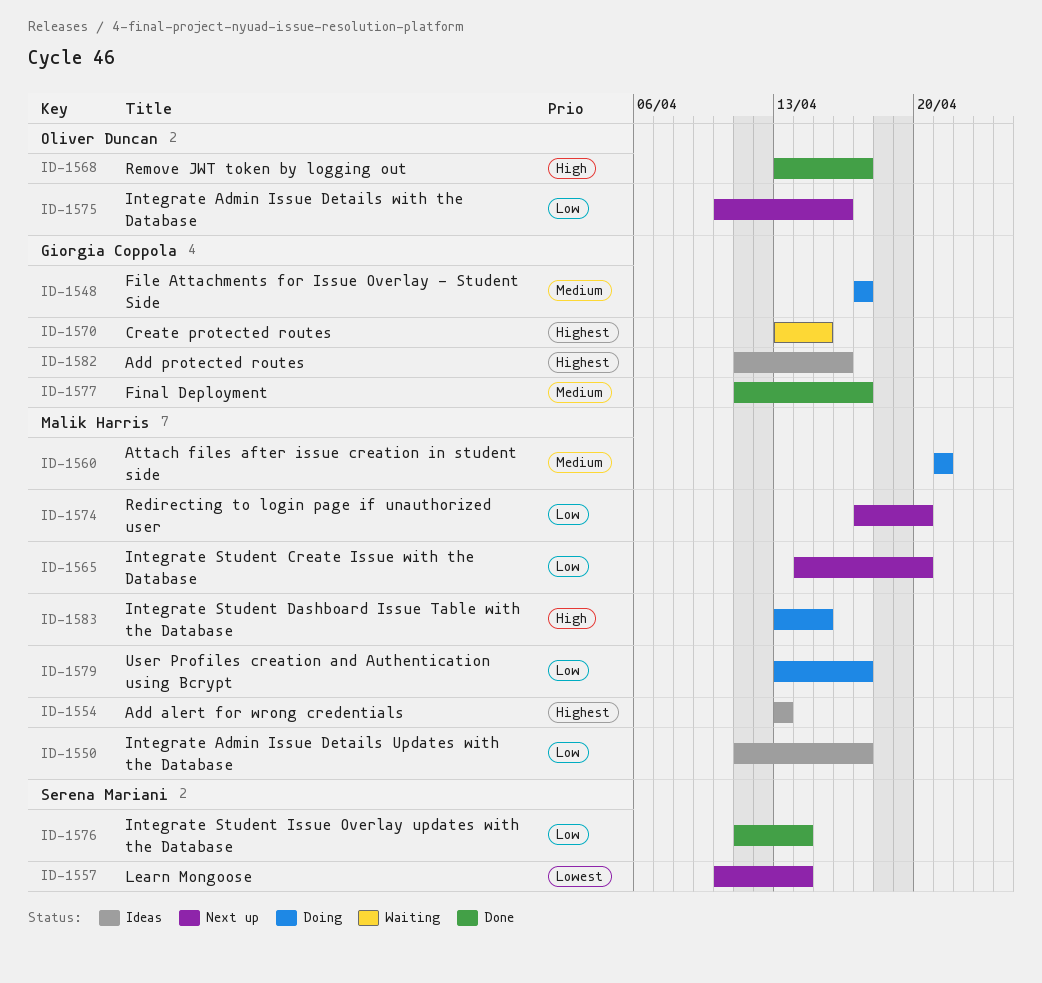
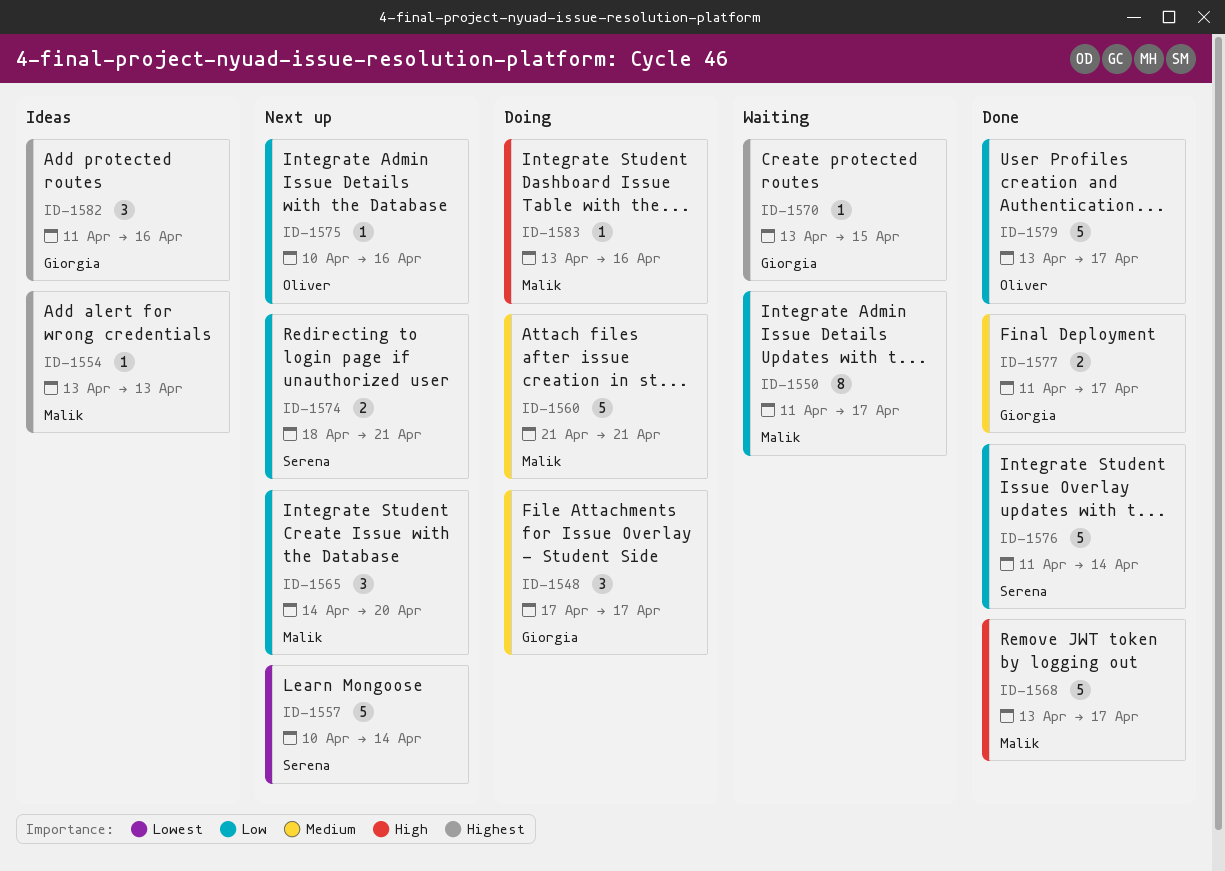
ID-1550, status: Ideas -> Waiting
ID-1568, owner: Oliver Duncan -> Malik Harris
ID-1574, owner: Malik Harris -> Serena Mariani
ID-1574, start: Apr 17 -> Apr 18
ID-1574, due: Apr 20 -> Apr 21
ID-1579, status: Doing -> Done
ID-1579, owner: Malik Harris -> Oliver Duncan
ID-1583, due: Apr 15 -> Apr 16

